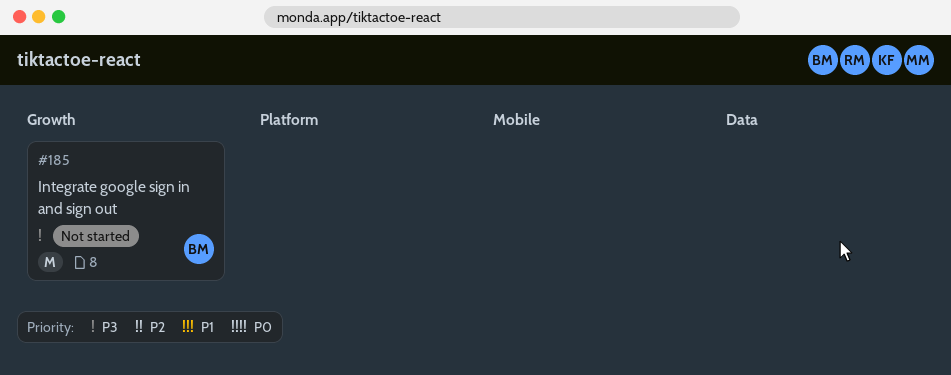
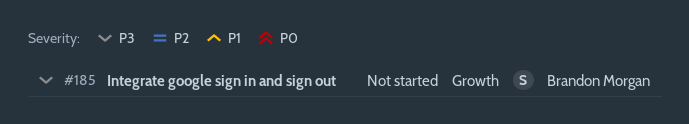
#185, estimate: M -> S

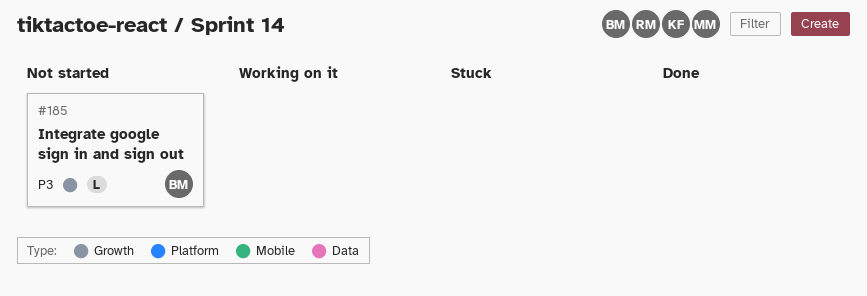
#185, estimate: S -> L

